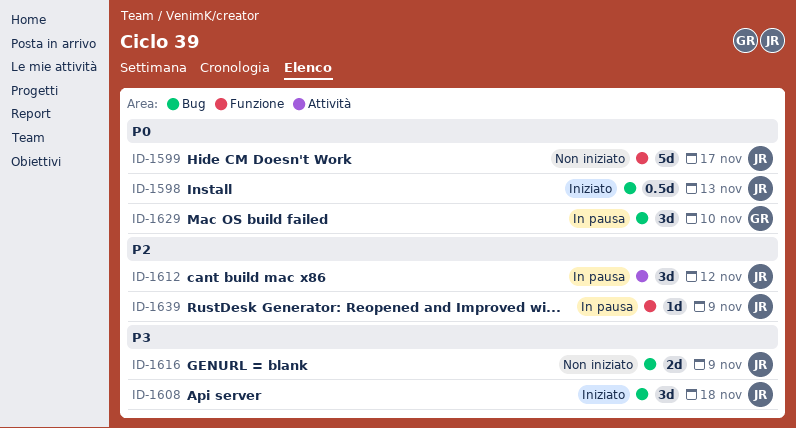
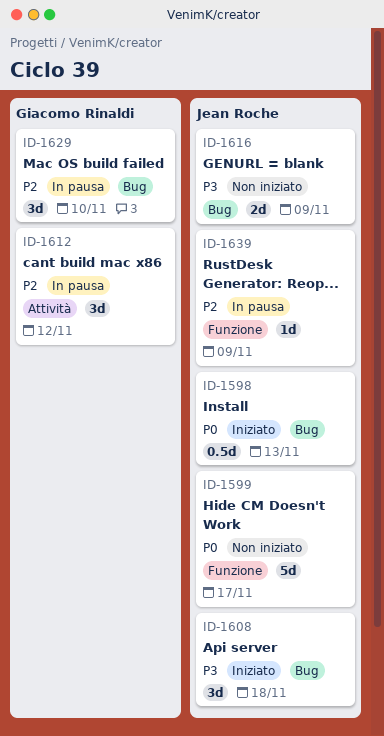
ID-1612, owner: Jean Roche -> Giacomo Rinaldi
ID-1629, priority: P0 -> P2

